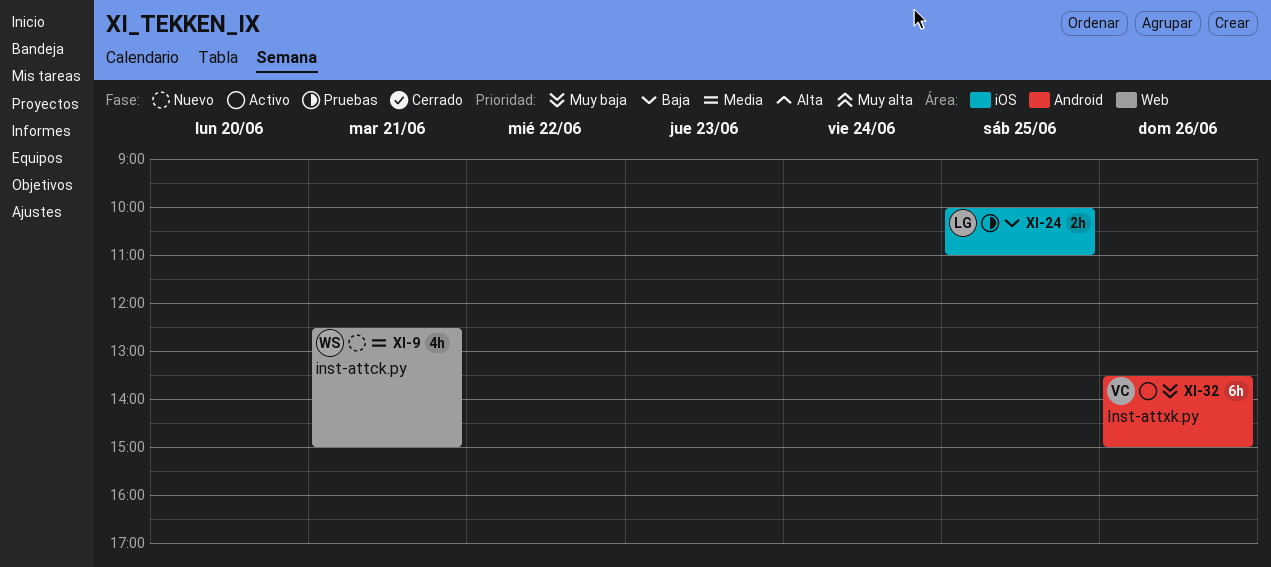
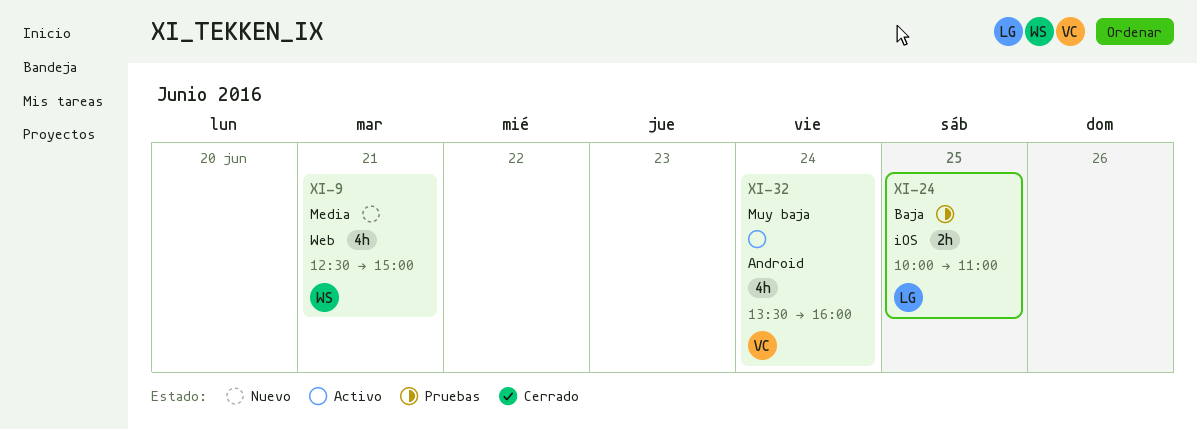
XI-32, estimate: 6h -> 4h
XI-32, day: Jun 26 -> Jun 24
XI-32, ends: 15:00 -> 16:00

